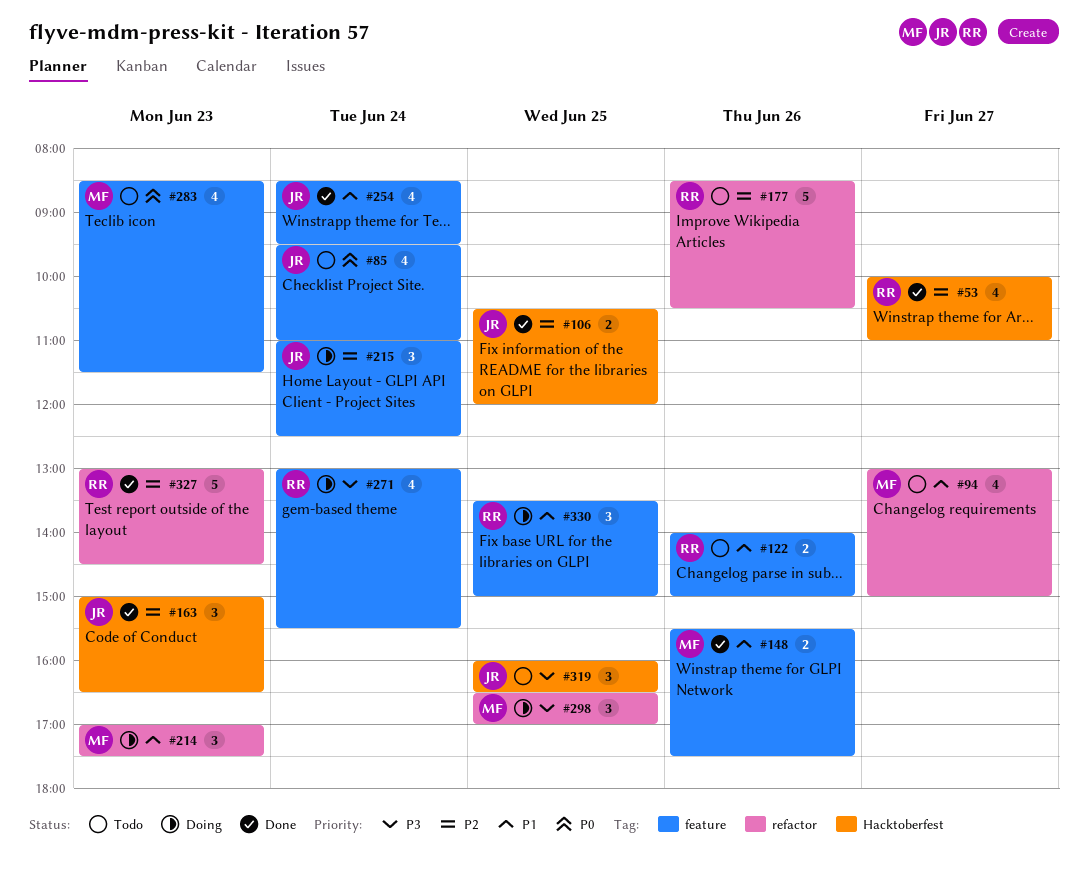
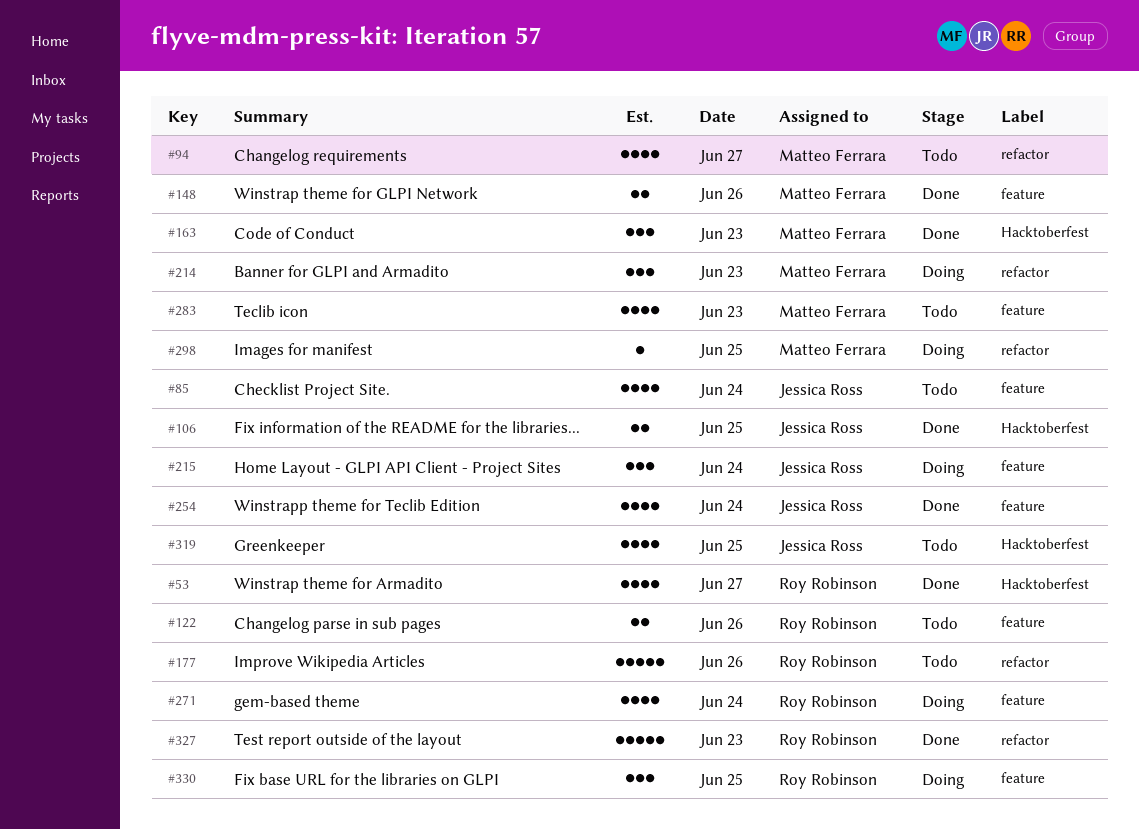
#163, owner: Jessica Ross -> Matteo Ferrara
#298, estimate: 3 -> 1
#319, estimate: 3 -> 4

